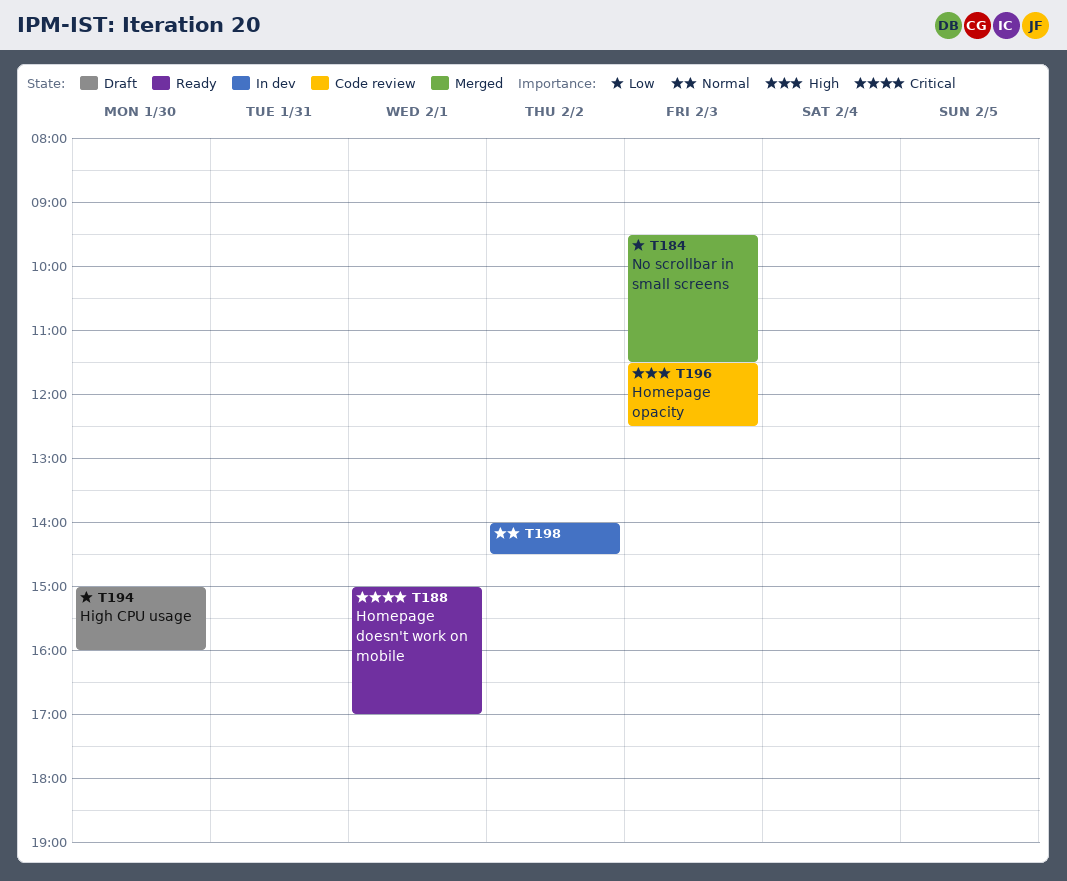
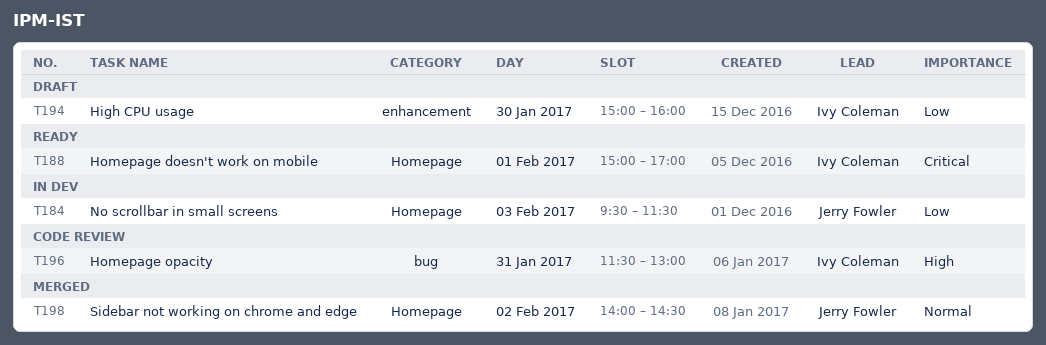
T184, status: Merged -> In dev
T196, day: Feb 3 -> Jan 31
T196, ends: 12:30 -> 13:00
T198, status: In dev -> Merged

